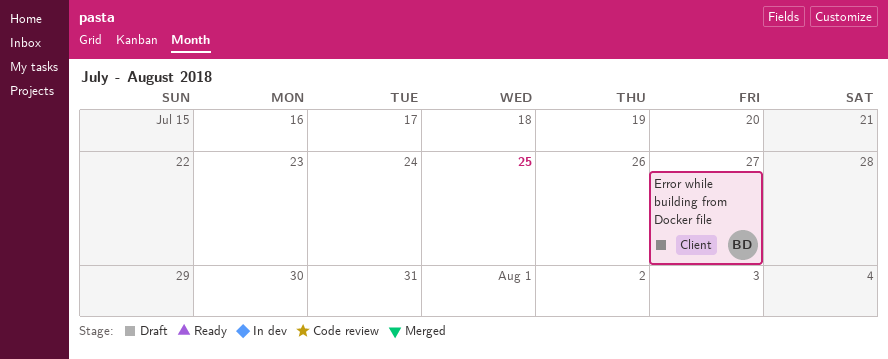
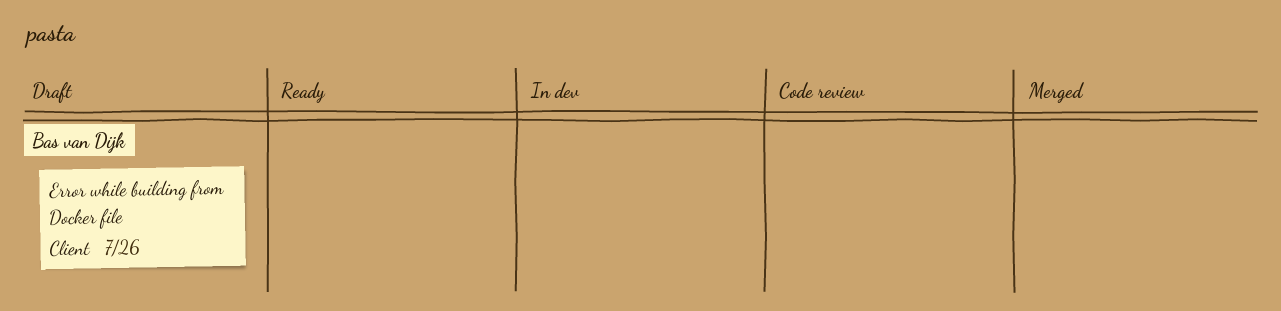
Error while building from Docker file, due: Jul 27 -> Jul 26

